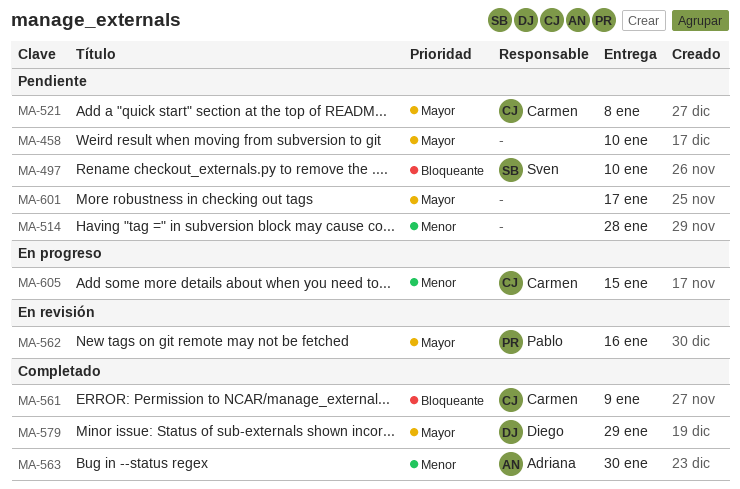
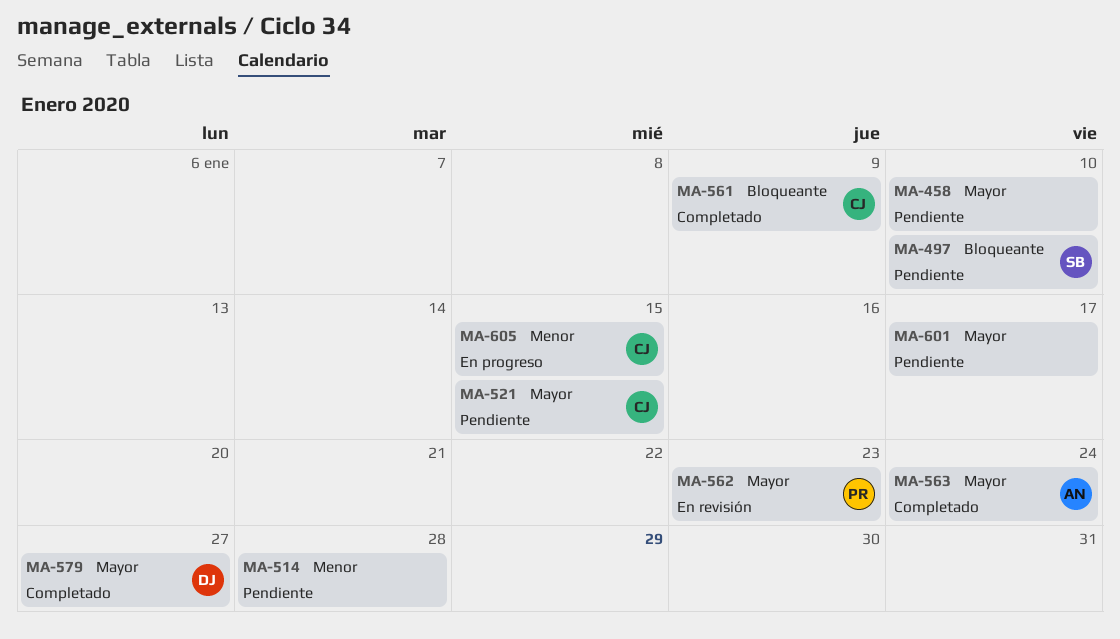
MA-521, due: Jan 8 -> Jan 15
MA-562, due: Jan 16 -> Jan 23
MA-563, priority: Menor -> Mayor
MA-563, due: Jan 30 -> Jan 24
MA-579, due: Jan 29 -> Jan 27

